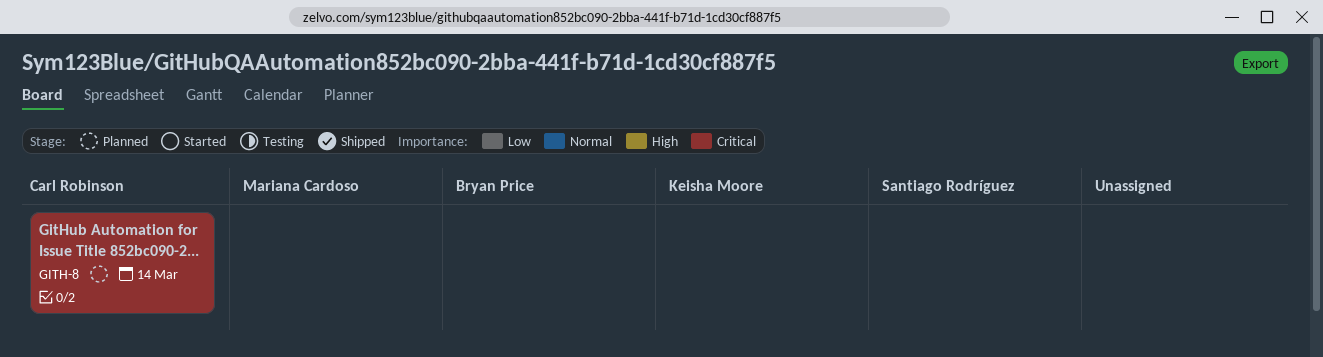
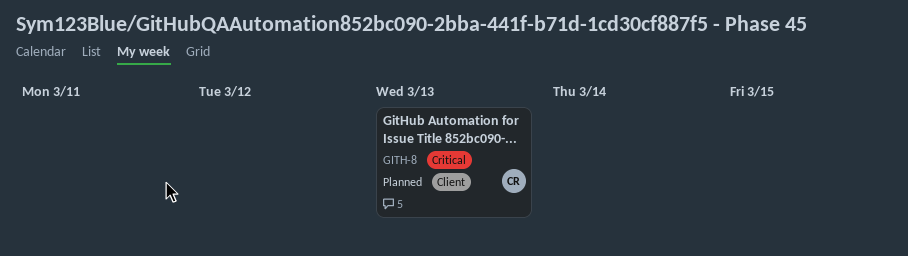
GITH-8, due: Mar 14 -> Mar 13

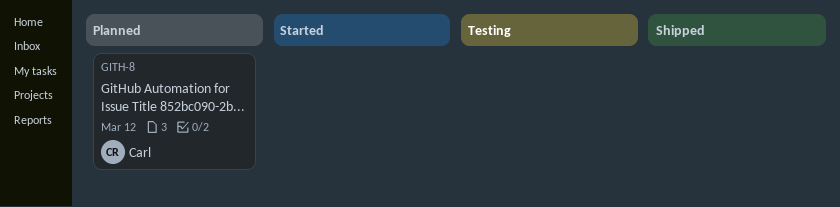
GITH-8, due: Mar 13 -> Mar 12

